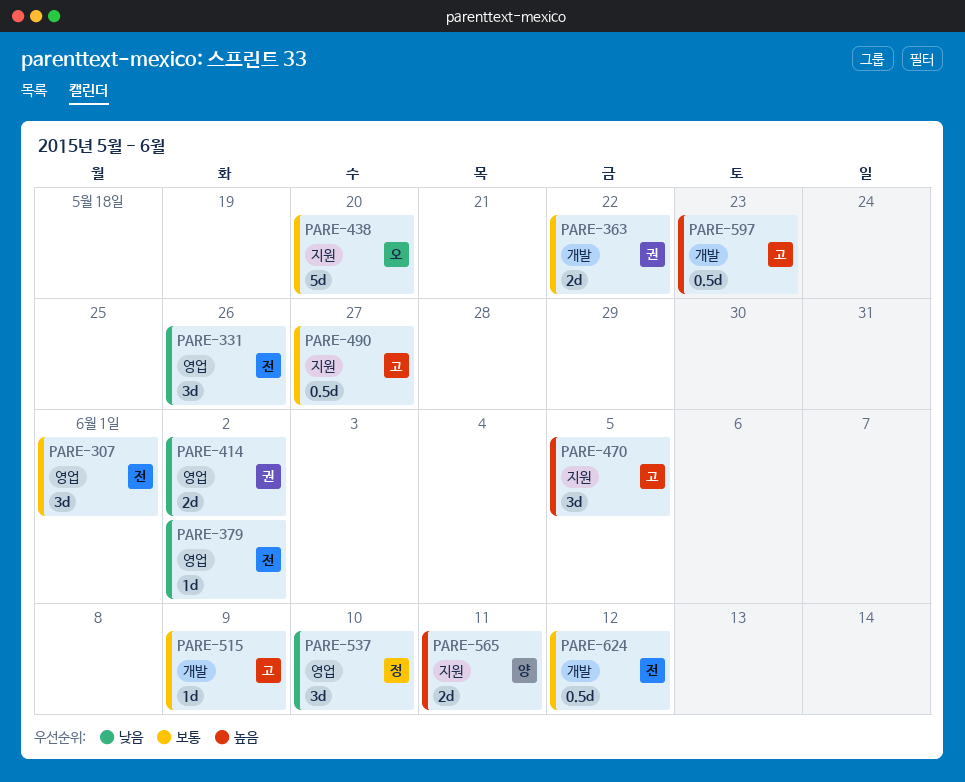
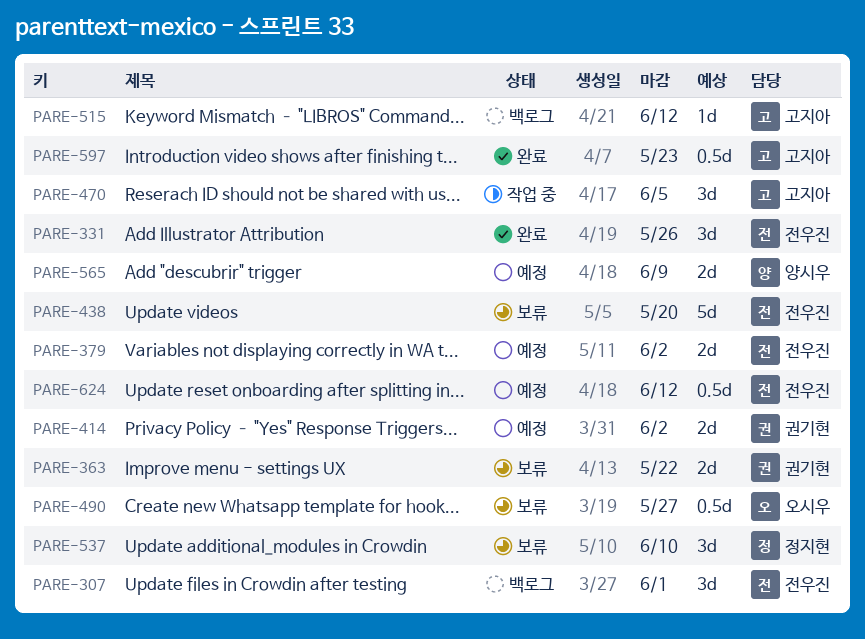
PARE-379, estimate: 1d -> 2d
PARE-438, owner: 오시우 -> 전우진
PARE-490, owner: 고지아 -> 오시우
PARE-515, due: Jun 9 -> Jun 12
PARE-565, due: Jun 11 -> Jun 9

